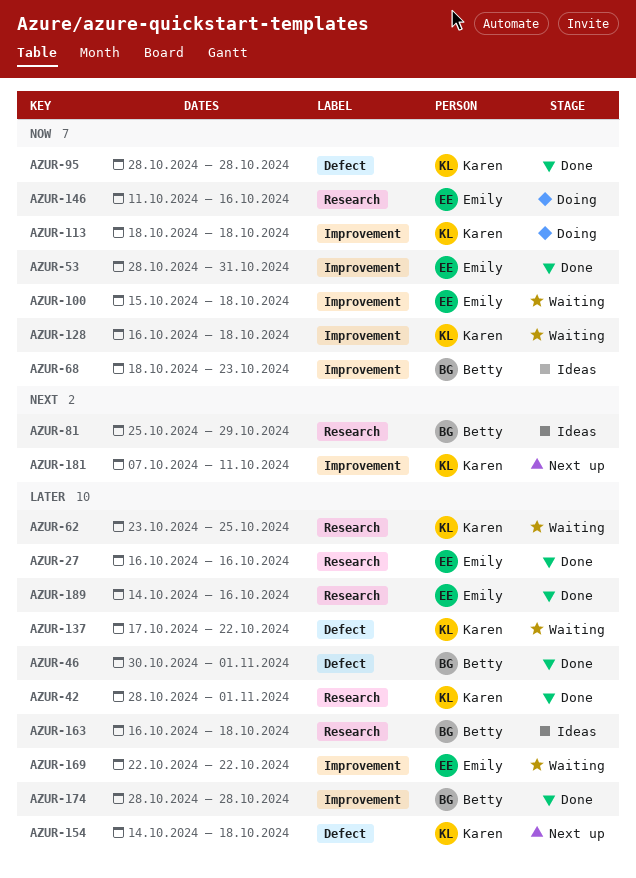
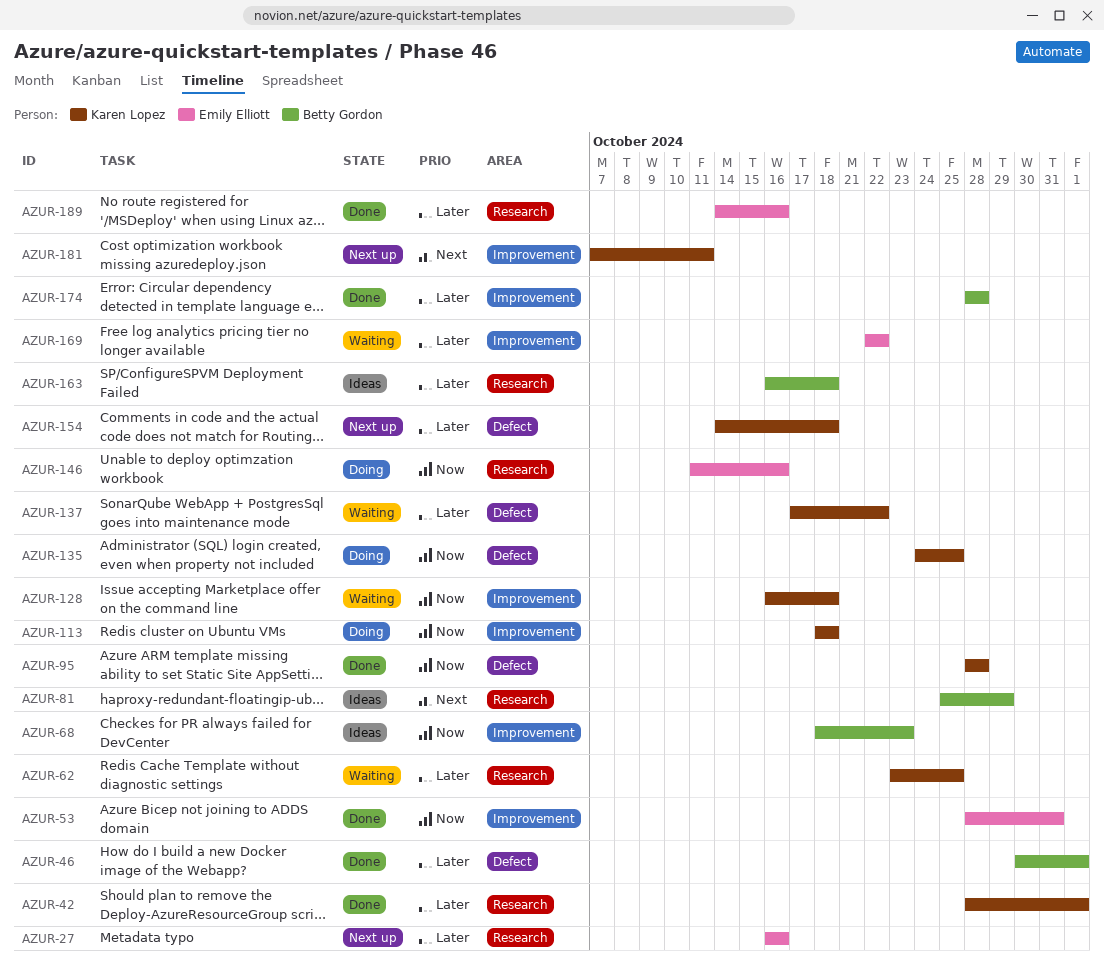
AZUR-27, status: Done -> Next up
AZUR-100: present -> none
AZUR-135: none -> present

